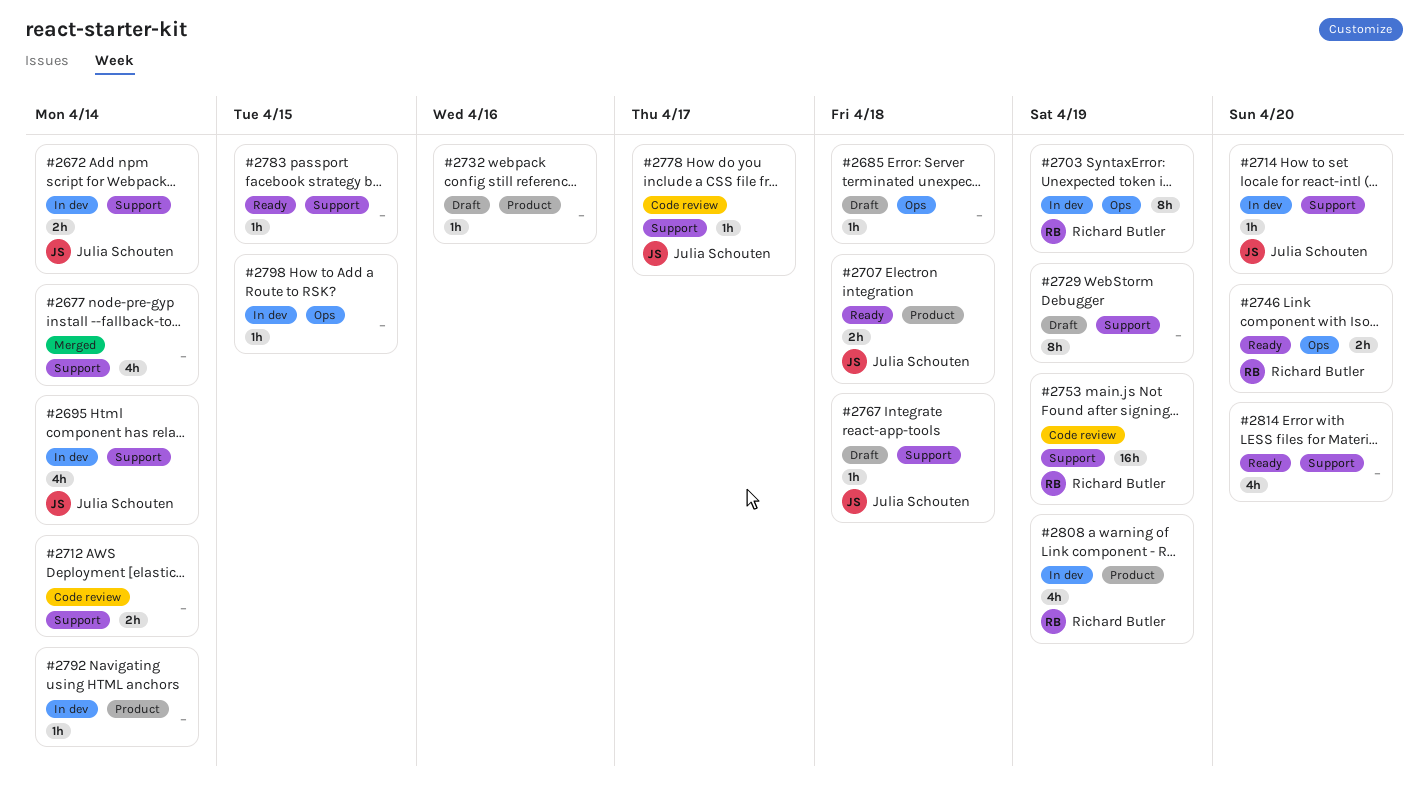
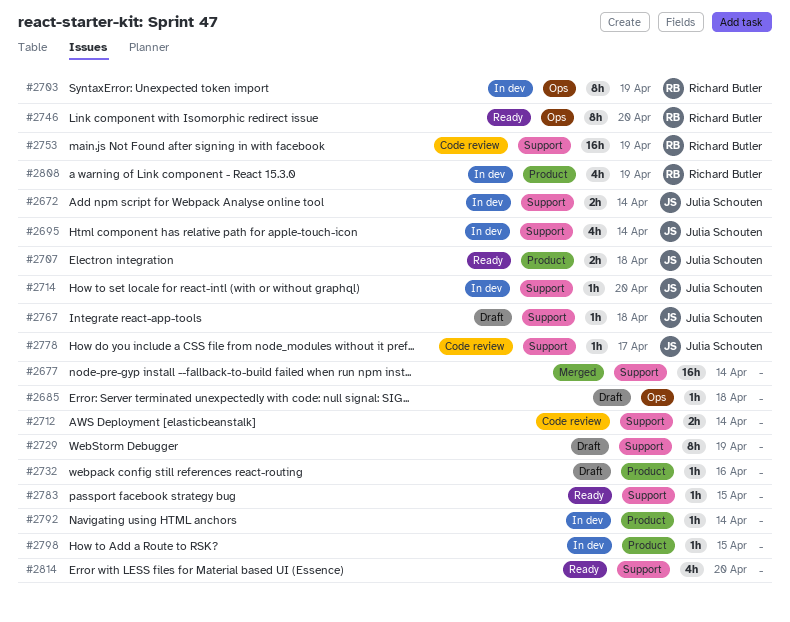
#2677, estimate: 4h -> 16h
#2746, estimate: 2h -> 8h
#2798, label: Ops -> Product

